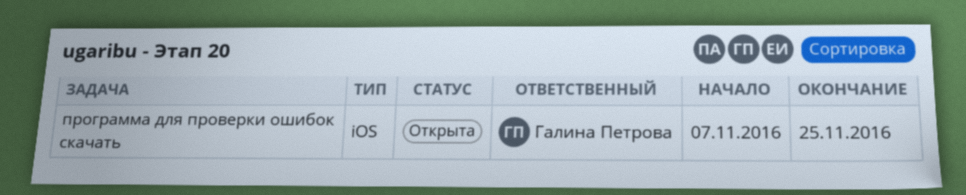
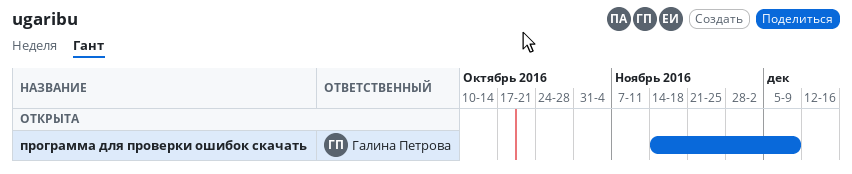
программа для проверки ошибок скачать, start: Nov 7 -> Nov 14
программа для проверки ошибок скачать, due: Nov 25 -> Dec 9

